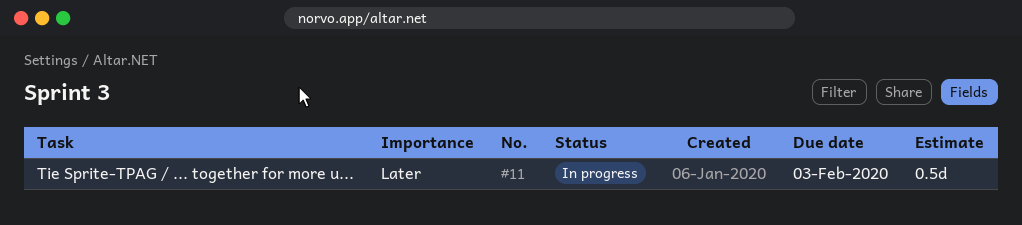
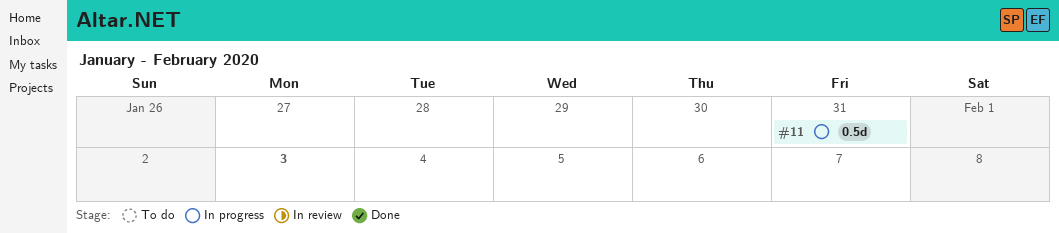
#11, due: Feb 3 -> Jan 31

